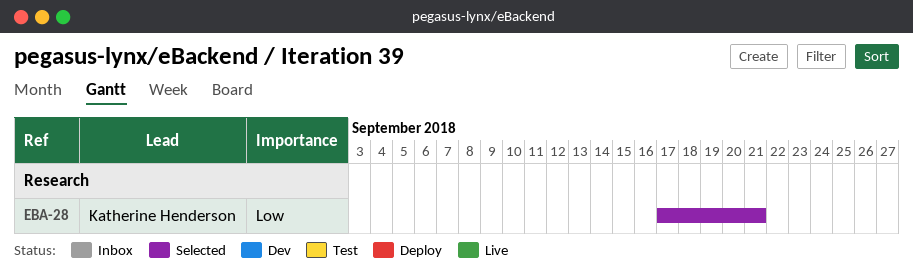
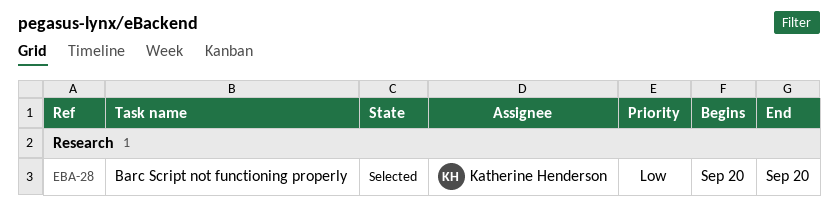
EBA-28, start: Sep 17 -> Sep 20
EBA-28, due: Sep 21 -> Sep 20

